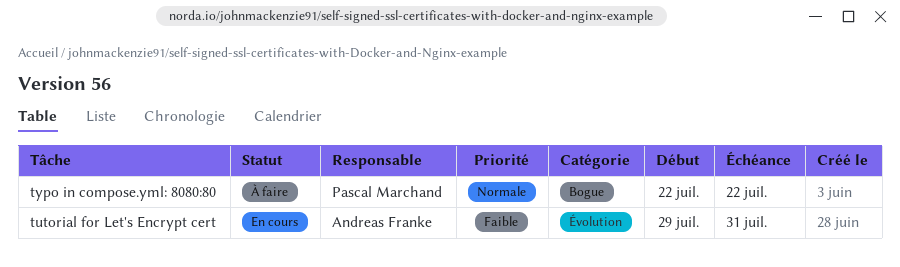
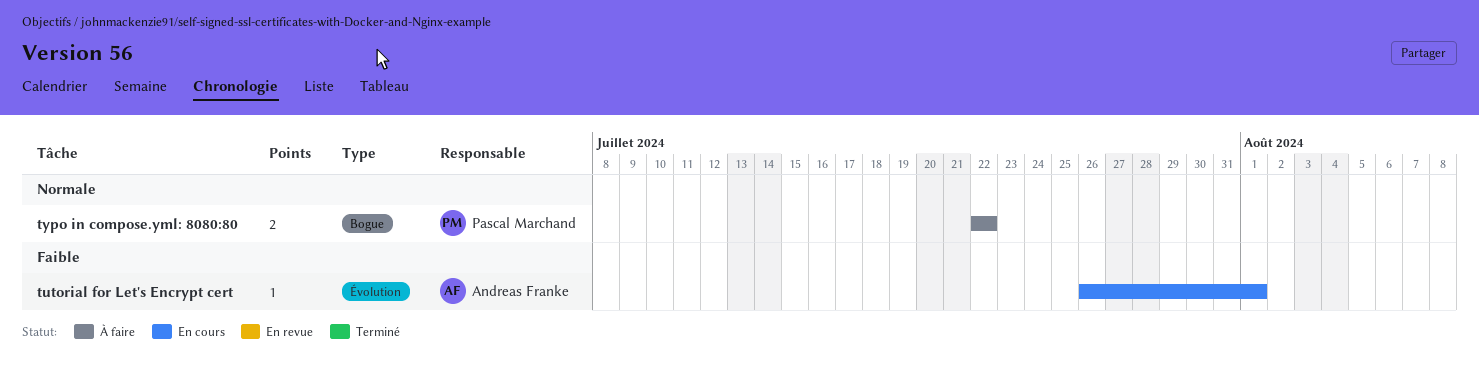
tutorial for Let's Encrypt cert, start: Jul 29 -> Jul 26
tutorial for Let's Encrypt cert, due: Jul 31 -> Aug 1

